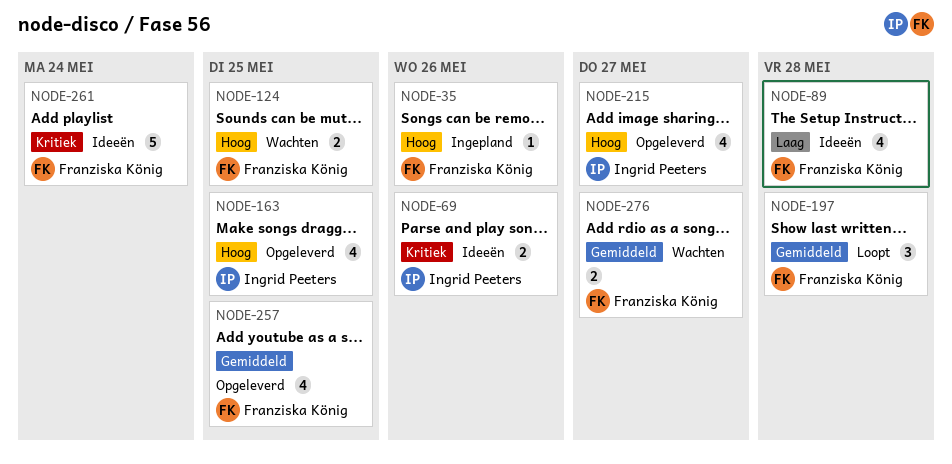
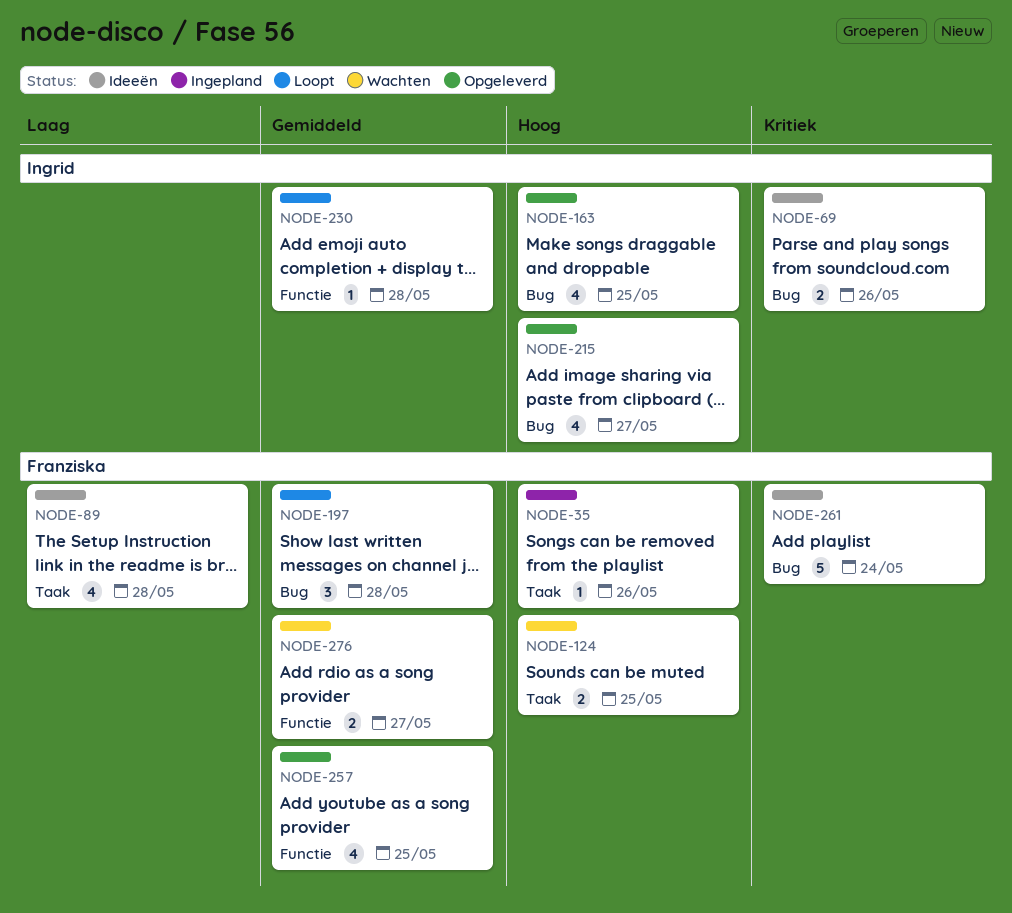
NODE-230: none -> present

